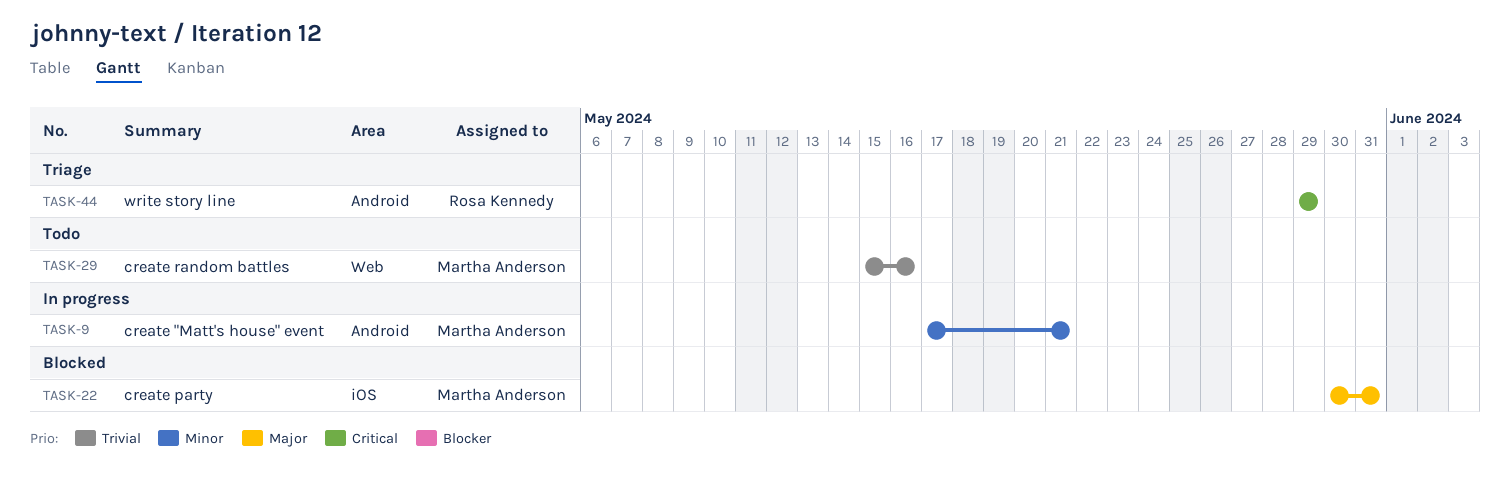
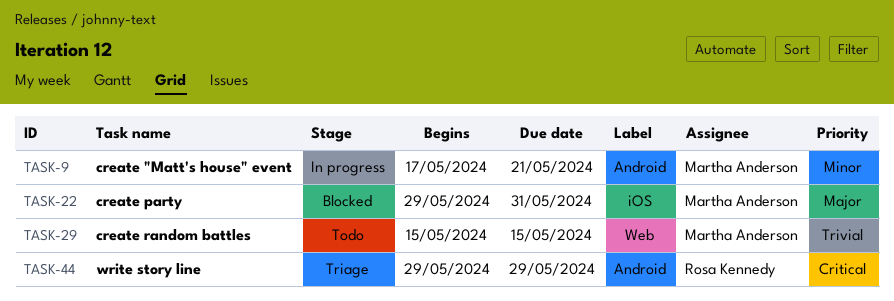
TASK-22, start: May 30 -> May 29
TASK-29, due: May 16 -> May 15

